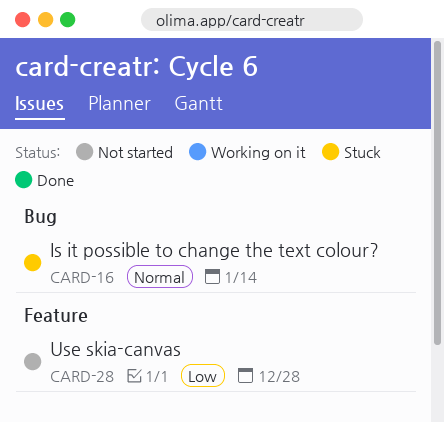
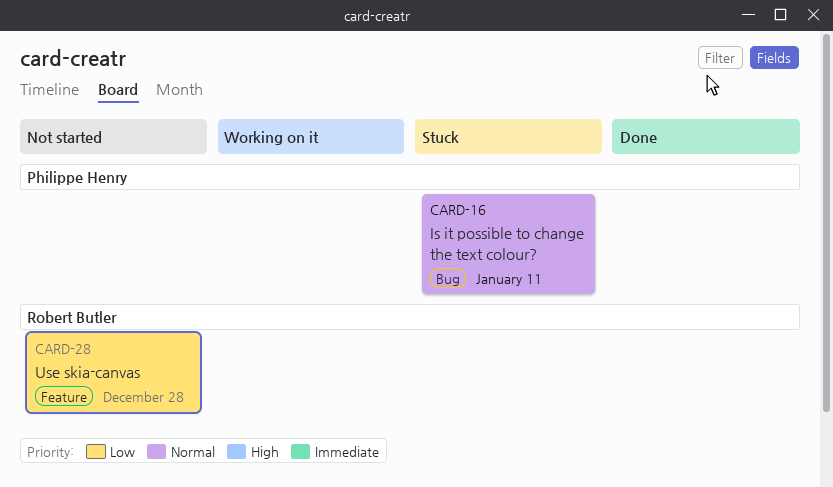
CARD-16, due: Jan 14 -> Jan 11

